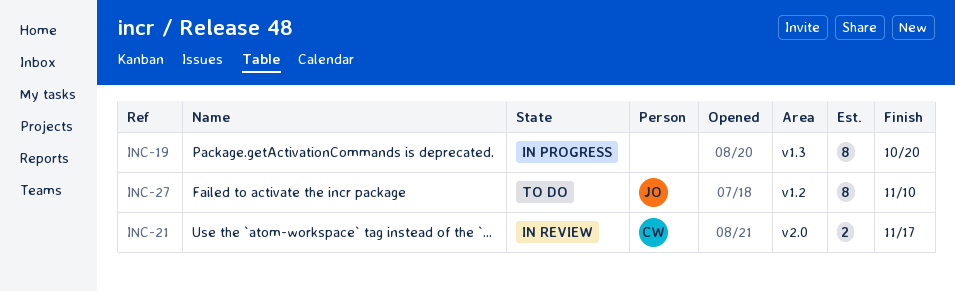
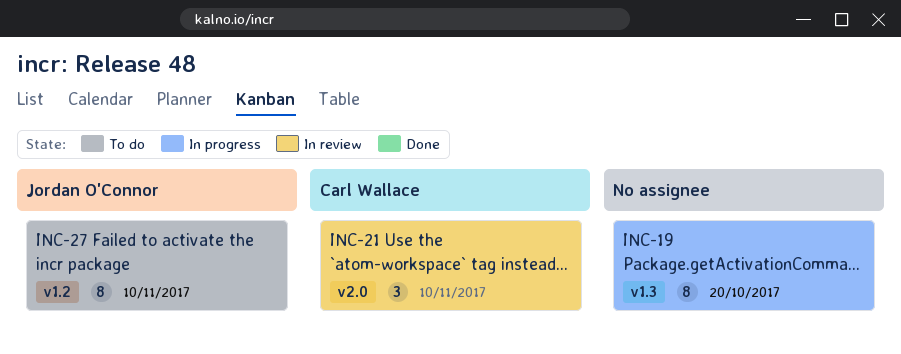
INC-21, estimate: 2 -> 3
INC-21, due: Nov 17 -> Nov 10

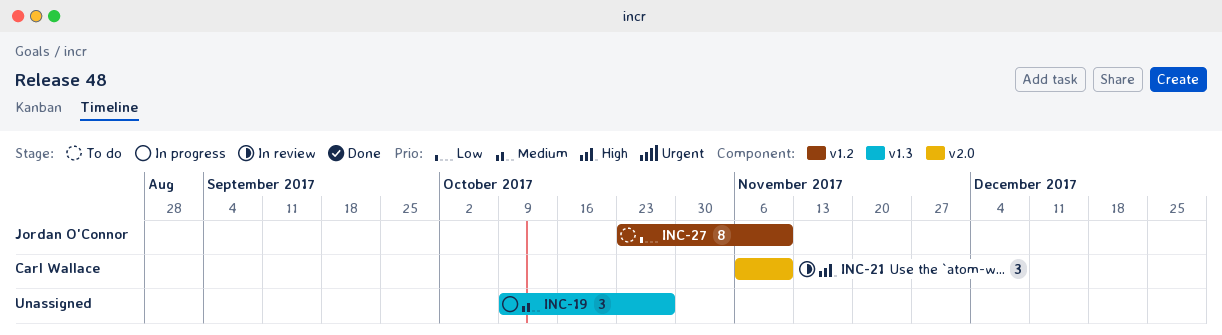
INC-19, estimate: 8 -> 3
INC-19, due: Oct 20 -> Oct 27

